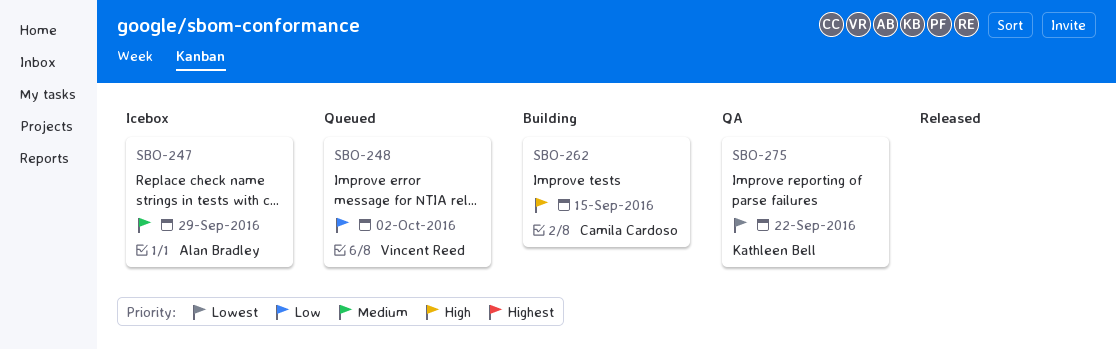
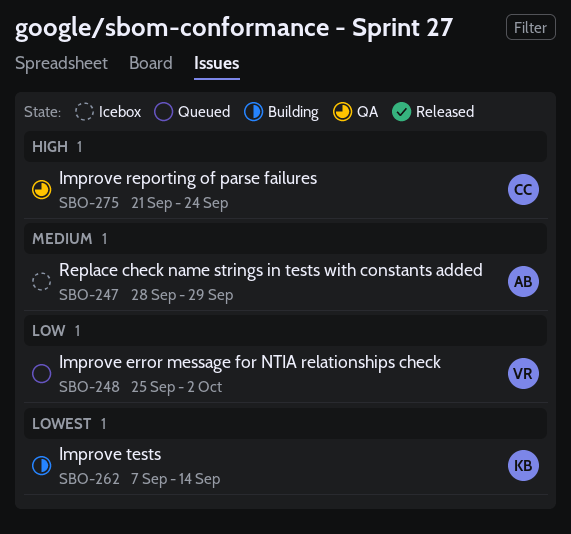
SBO-262, owner: Camila Cardoso -> Kathleen Bell
SBO-262, priority: High -> Lowest
SBO-262, due: Sep 15 -> Sep 14
SBO-275, owner: Kathleen Bell -> Camila Cardoso
SBO-275, priority: Lowest -> High
SBO-275, due: Sep 22 -> Sep 24

